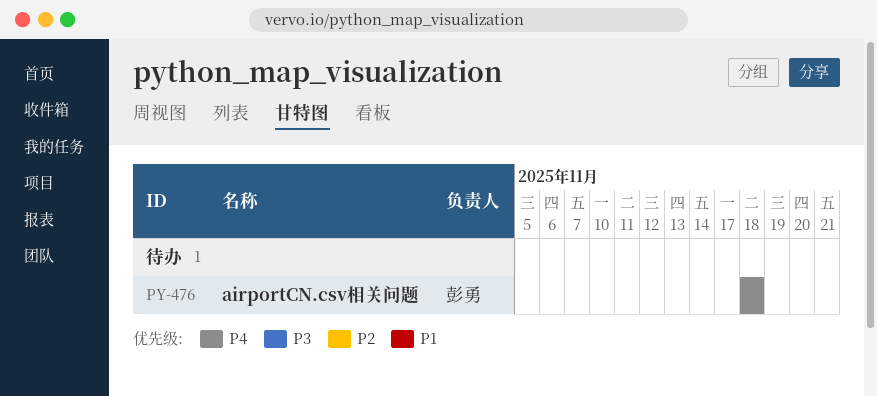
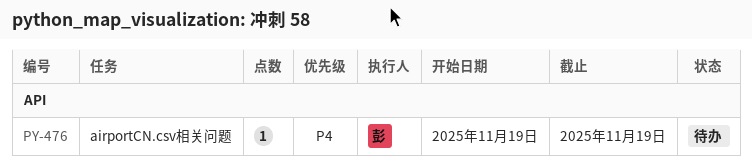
PY-476, start: Nov 18 -> Nov 19
PY-476, due: Nov 18 -> Nov 19

